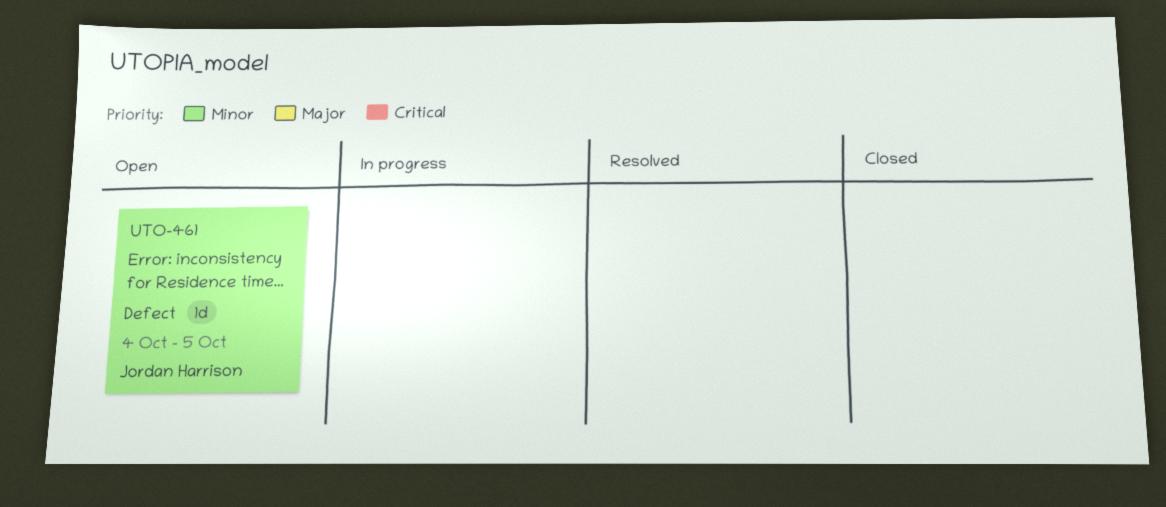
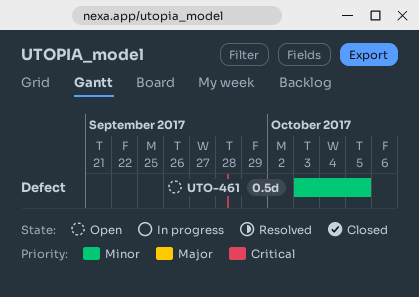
UTO-461, estimate: 1d -> 0.5d
UTO-461, start: Oct 4 -> Oct 3

